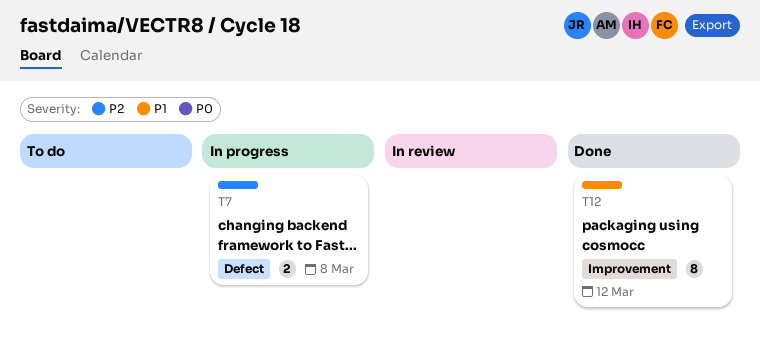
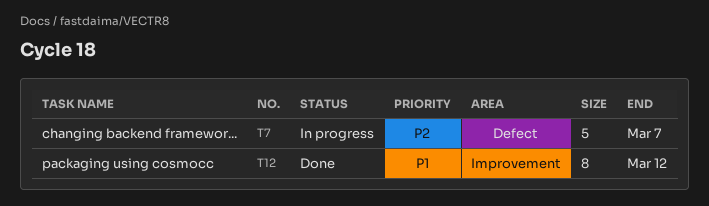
T7, estimate: 2 -> 5
T7, due: Mar 8 -> Mar 7

